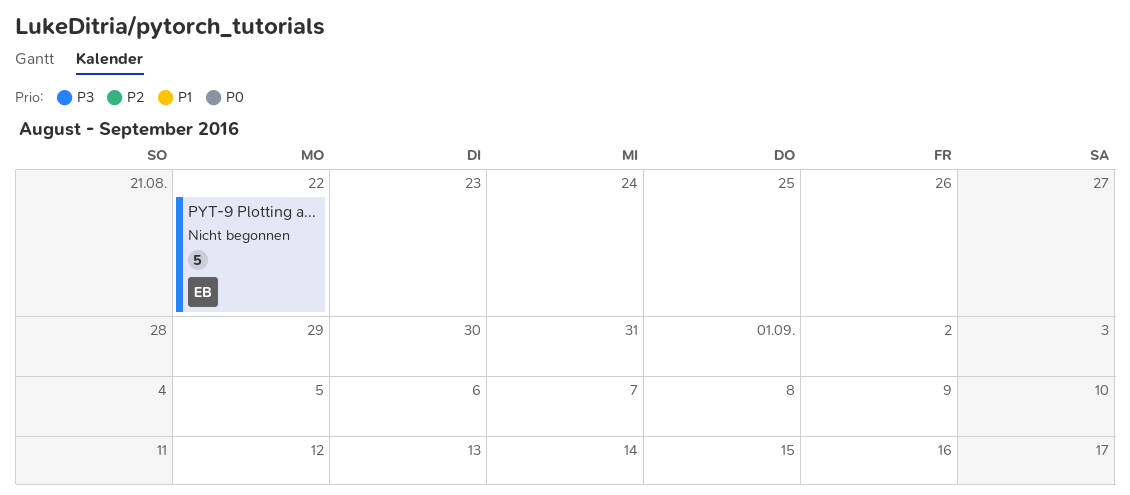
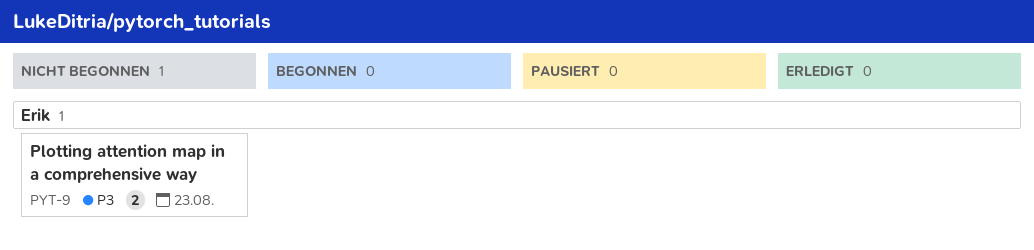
PYT-9, estimate: 5 -> 2
PYT-9, due: Aug 22 -> Aug 23

